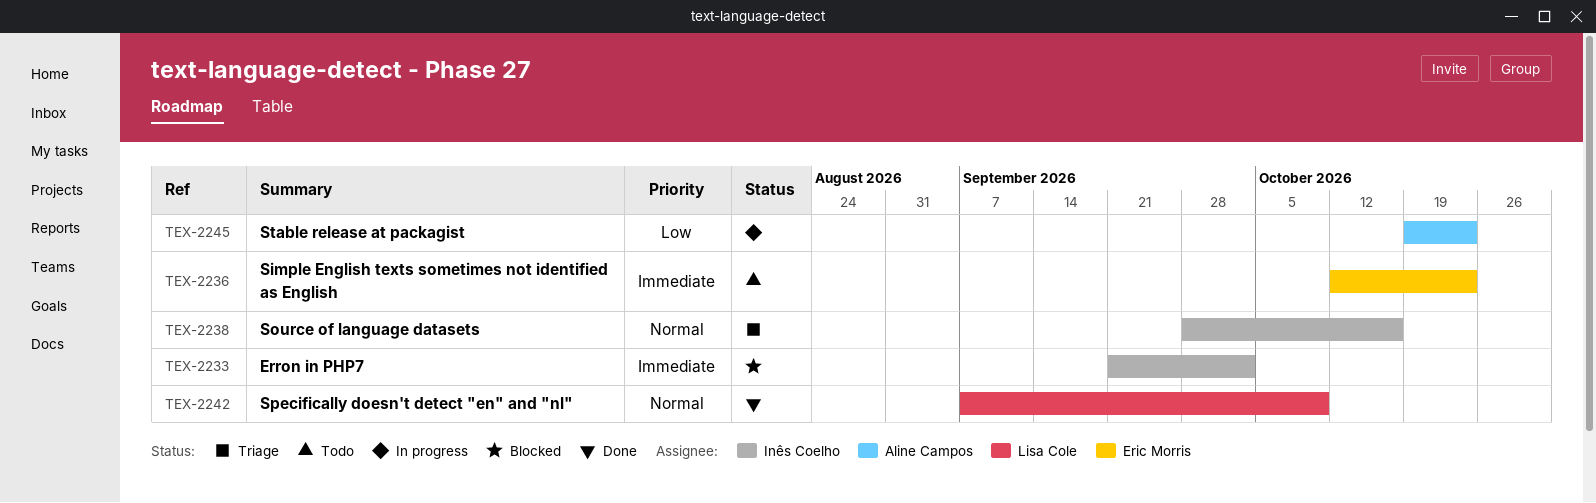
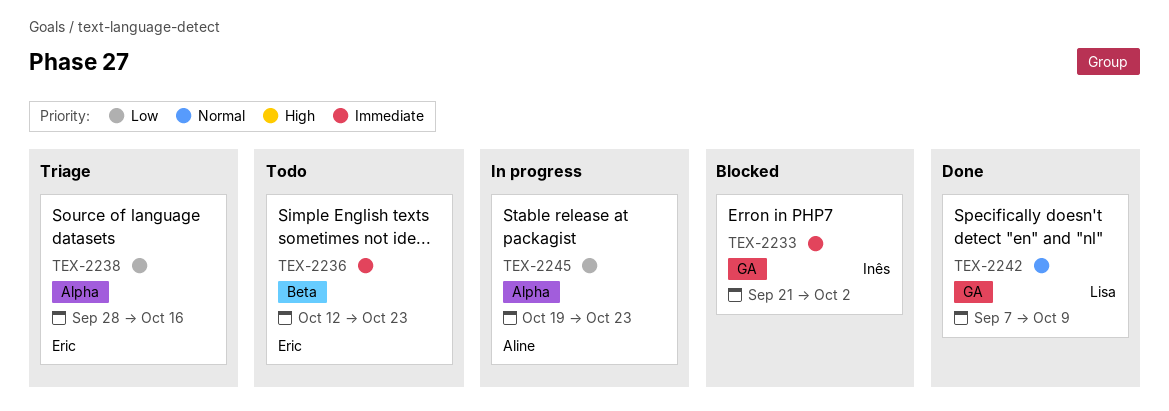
TEX-2238, owner: Inês Coelho -> Eric Morris
TEX-2238, priority: Normal -> Low

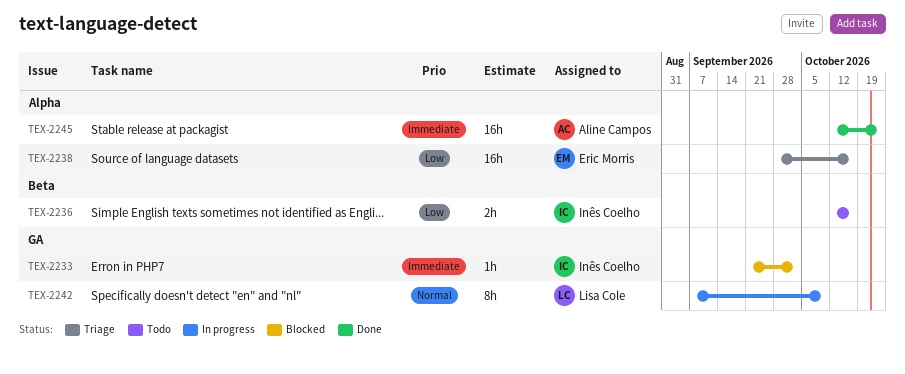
TEX-2236, owner: Eric Morris -> Inês Coelho
TEX-2236, priority: Immediate -> Low
TEX-2236, due: Oct 23 -> Oct 16
TEX-2242, status: Done -> In progress
TEX-2245, status: In progress -> Done
TEX-2245, priority: Low -> Immediate
TEX-2245, start: Oct 19 -> Oct 12

